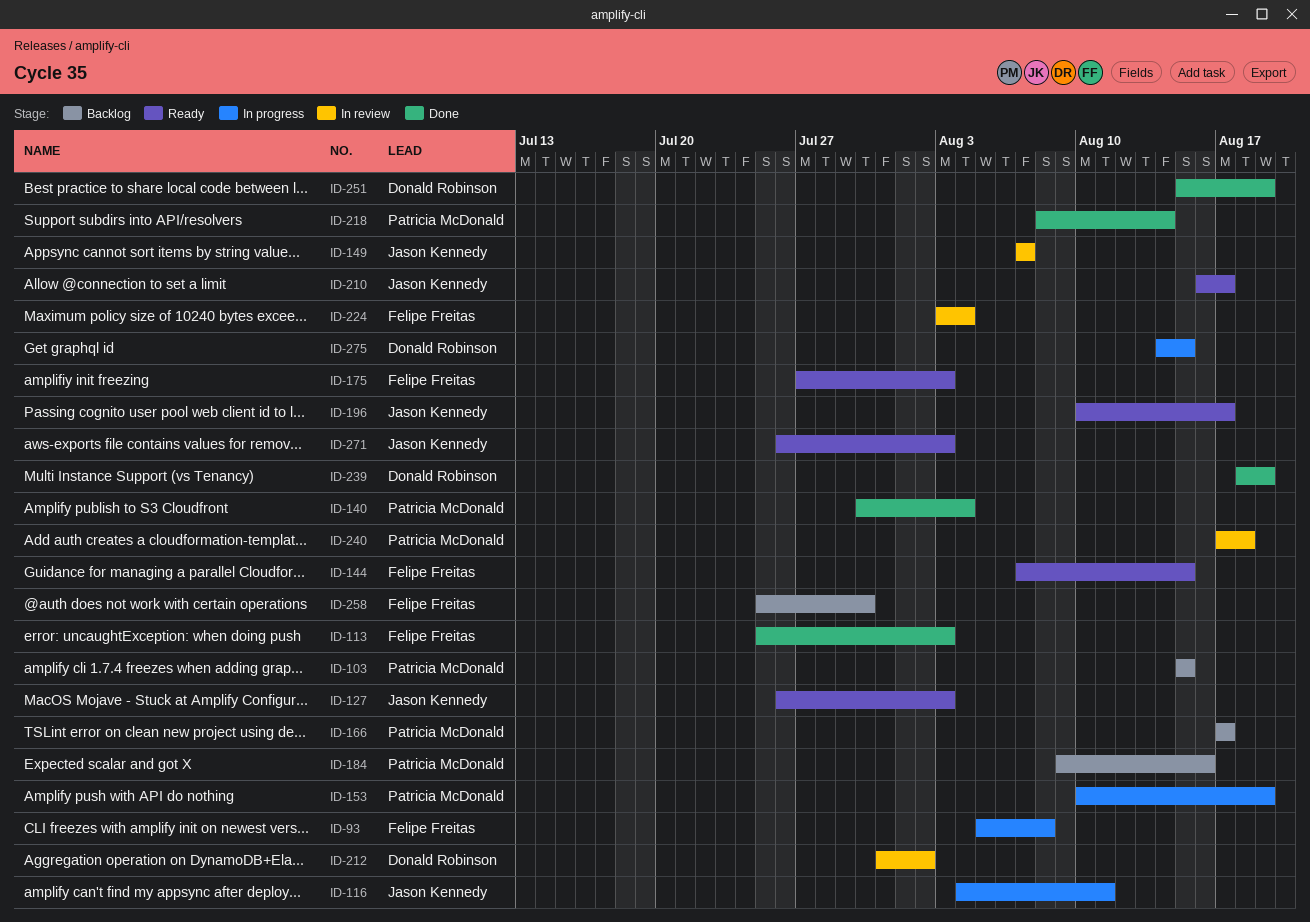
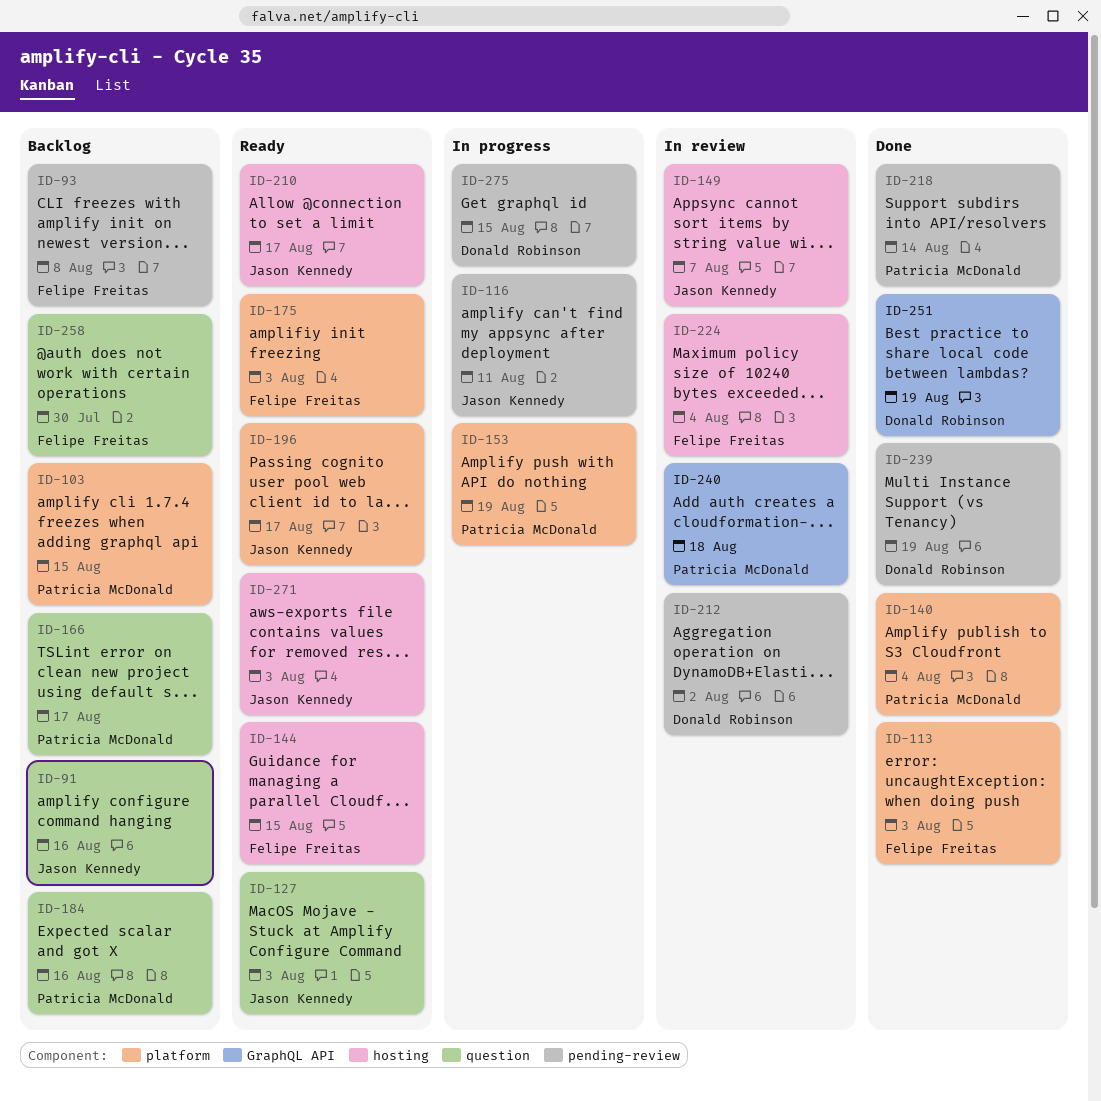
ID-91: none -> present
ID-93, status: In progress -> Backlog

